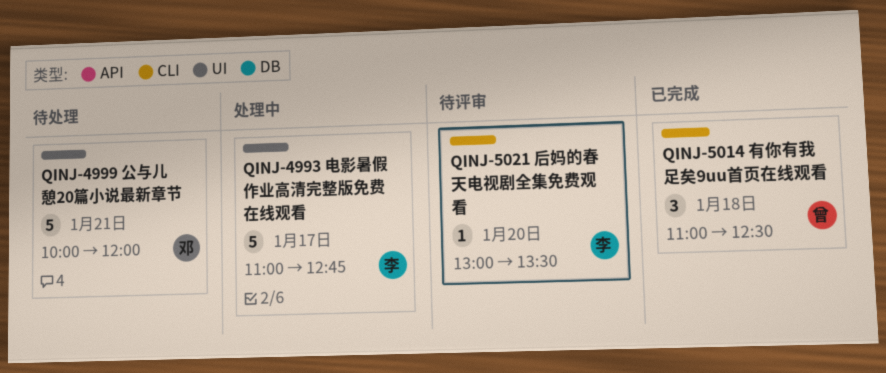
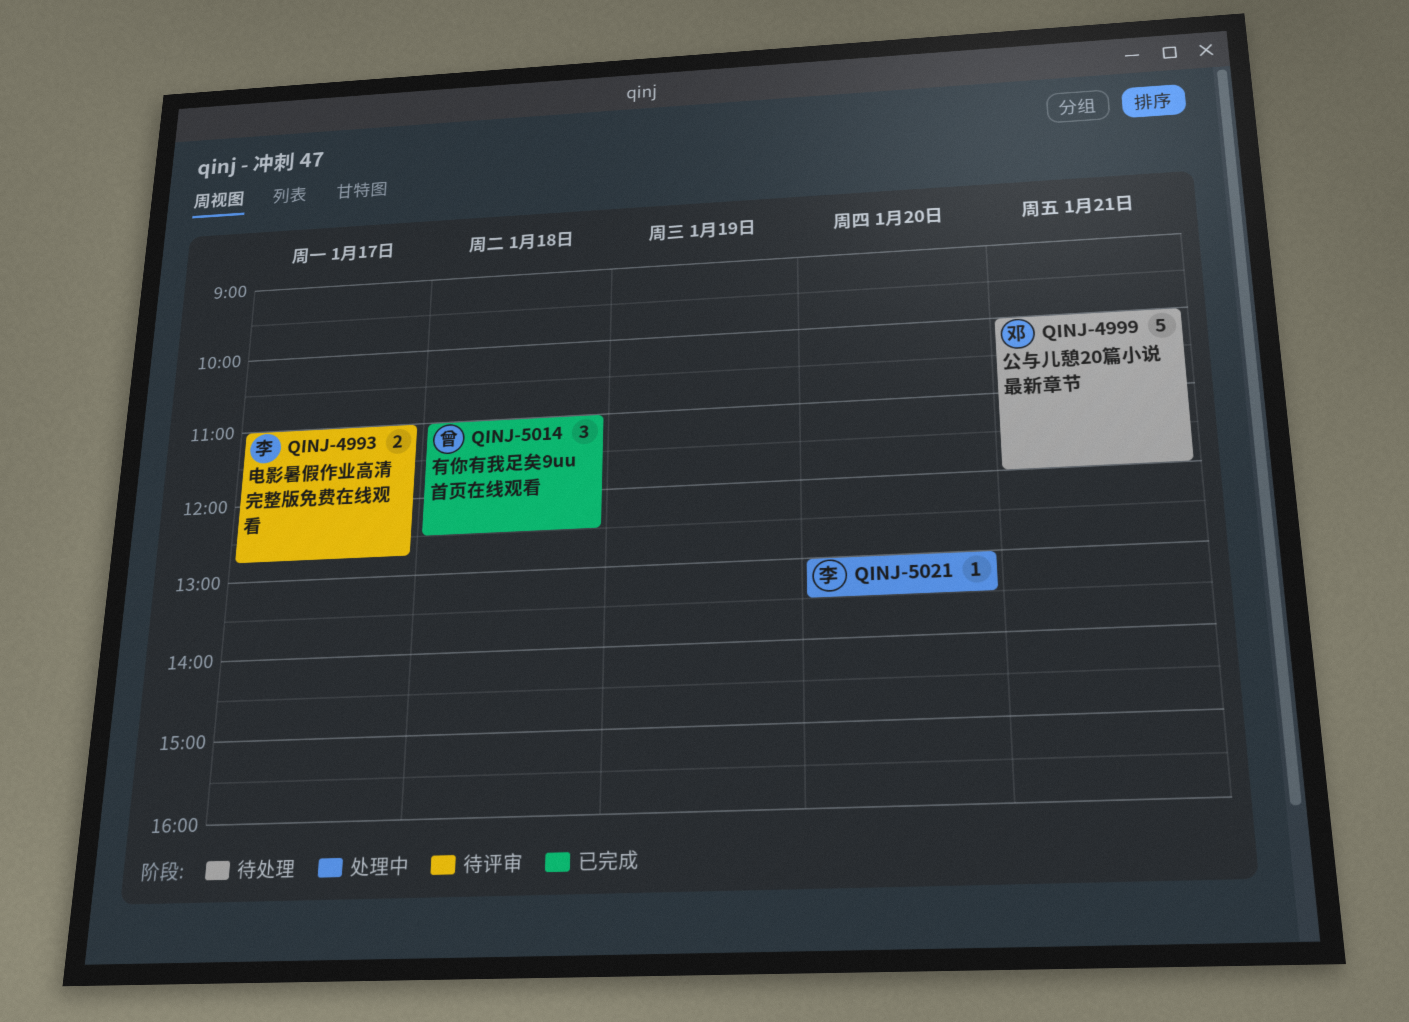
QINJ-4993, status: 处理中 -> 待评审
QINJ-4993, estimate: 5 -> 2
QINJ-5021, status: 待评审 -> 处理中

